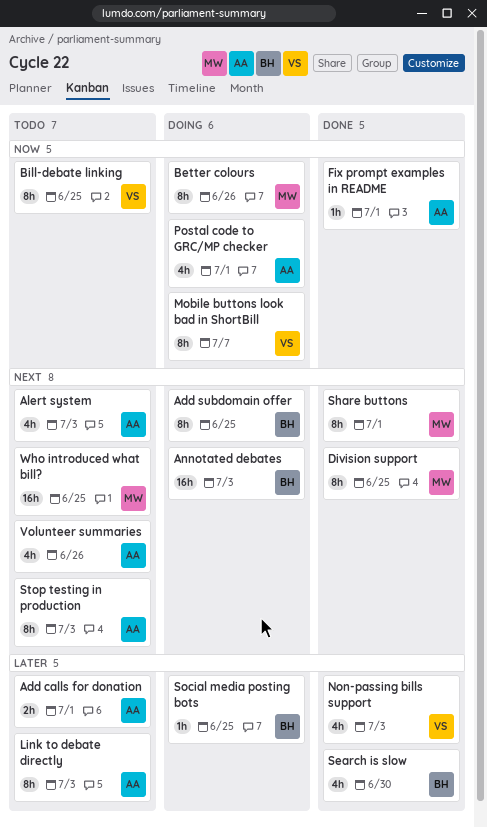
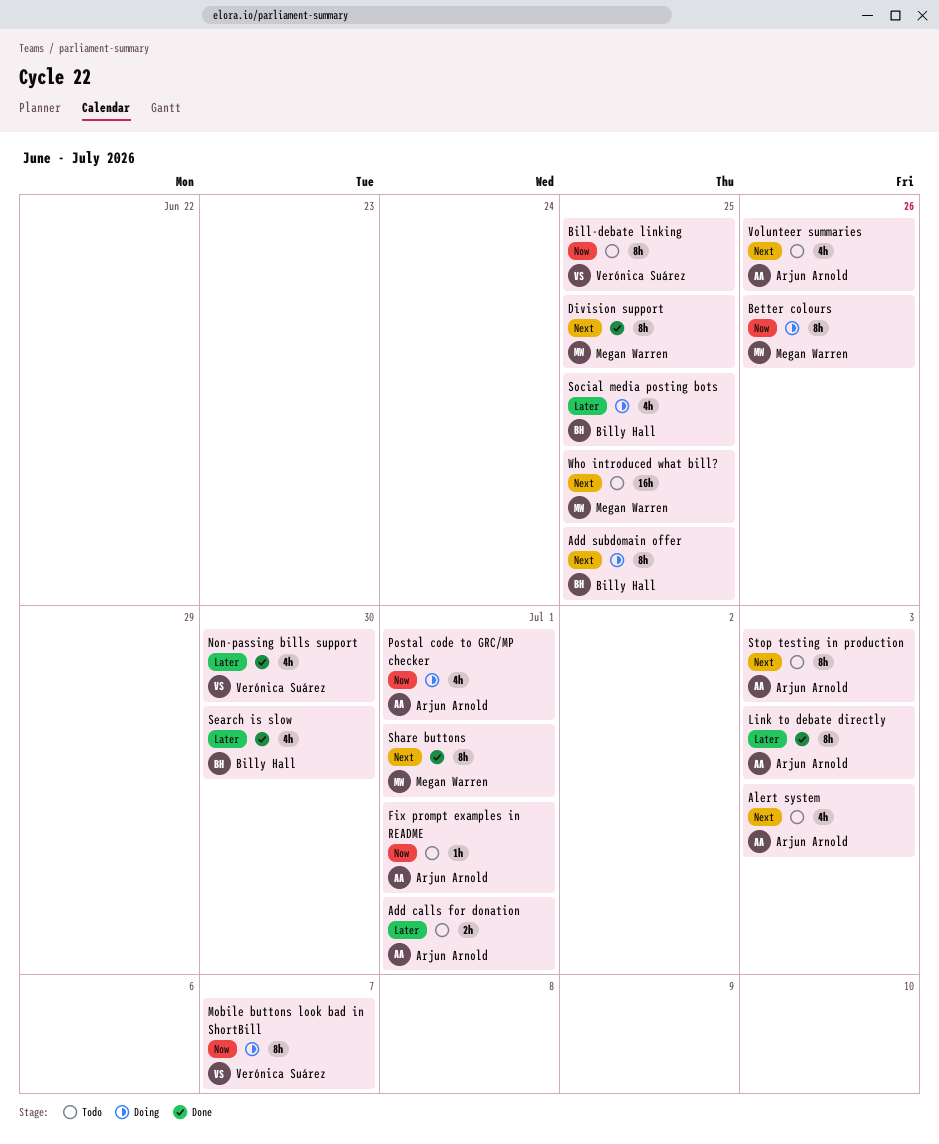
Annotated debates: present -> none
Fix prompt examples in README, status: Done -> Todo
Link to debate directly, status: Todo -> Done
Non-passing bills support, due: Jul 3 -> Jun 30
Social media posting bots, estimate: 1h -> 4h

